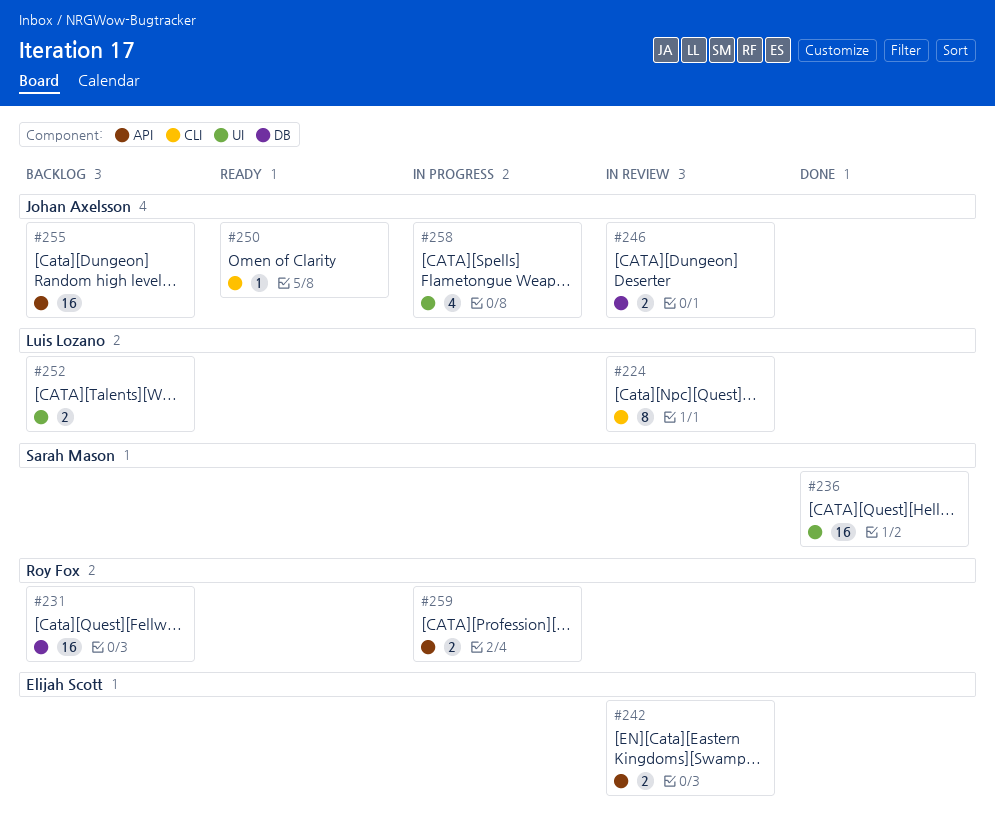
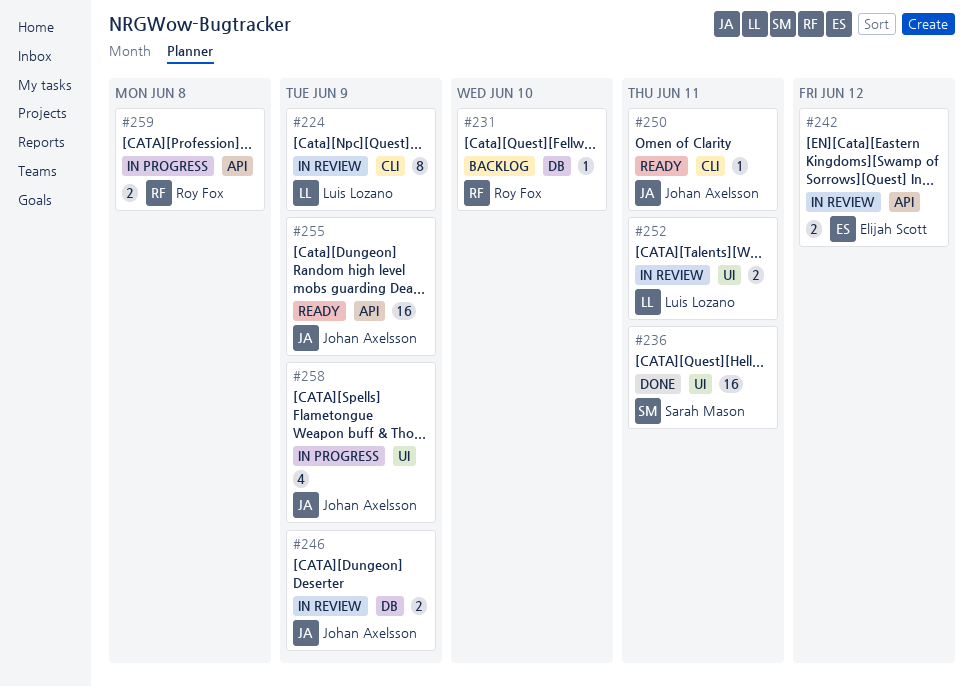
#231, estimate: 16 -> 1
#252, status: Backlog -> In review
#255, status: Backlog -> Ready

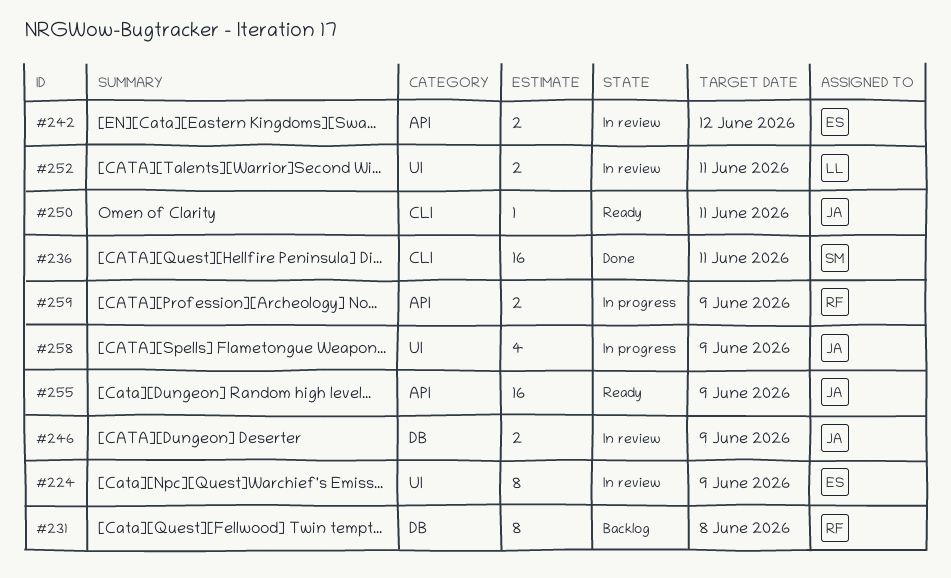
#224, owner: Luis Lozano -> Elijah Scott
#224, label: CLI -> UI
#231, estimate: 1 -> 8
#231, due: Jun 10 -> Jun 8
#236, label: UI -> CLI
#259, due: Jun 8 -> Jun 9

